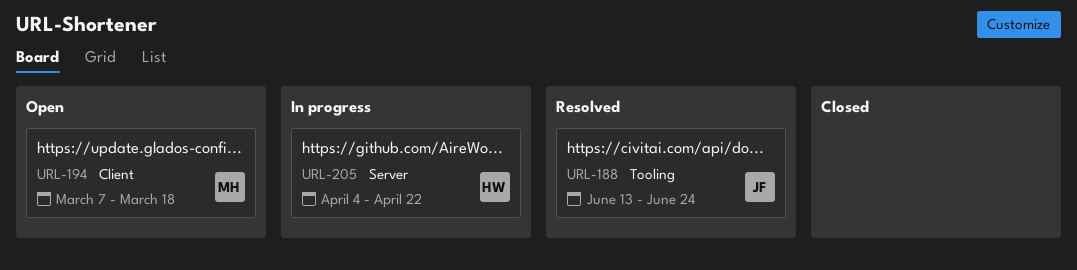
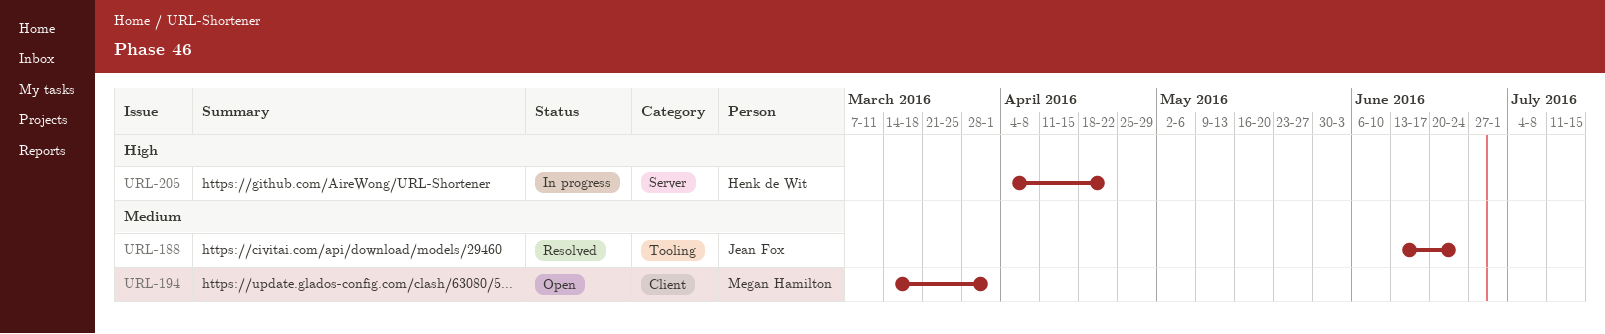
URL-194, start: Mar 7 -> Mar 14
URL-194, due: Mar 18 -> Apr 1

